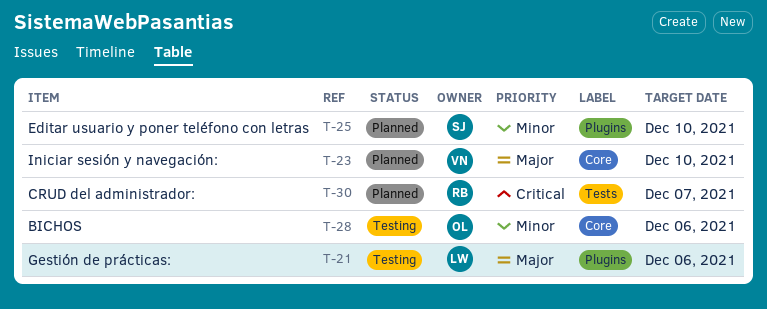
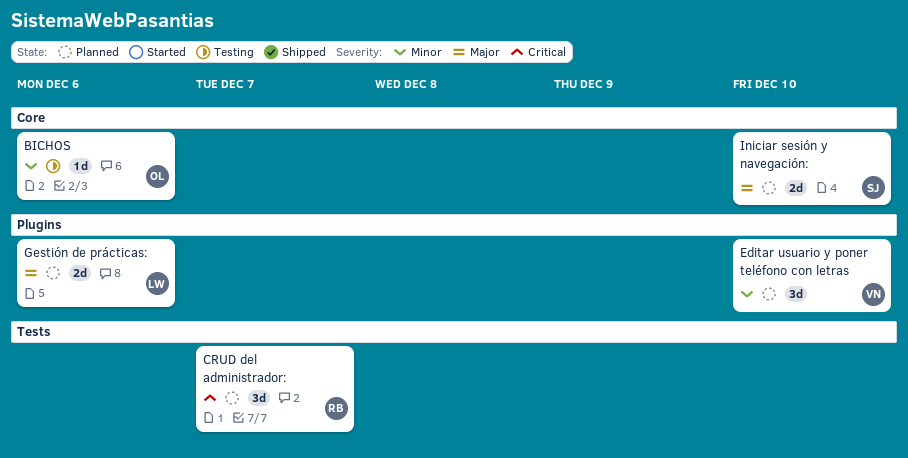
Editar usuario y poner teléfono con letras, owner: SJ -> VN
Gestión de prácticas:, status: Testing -> Planned
Iniciar sesión y navegación:, owner: VN -> SJ

